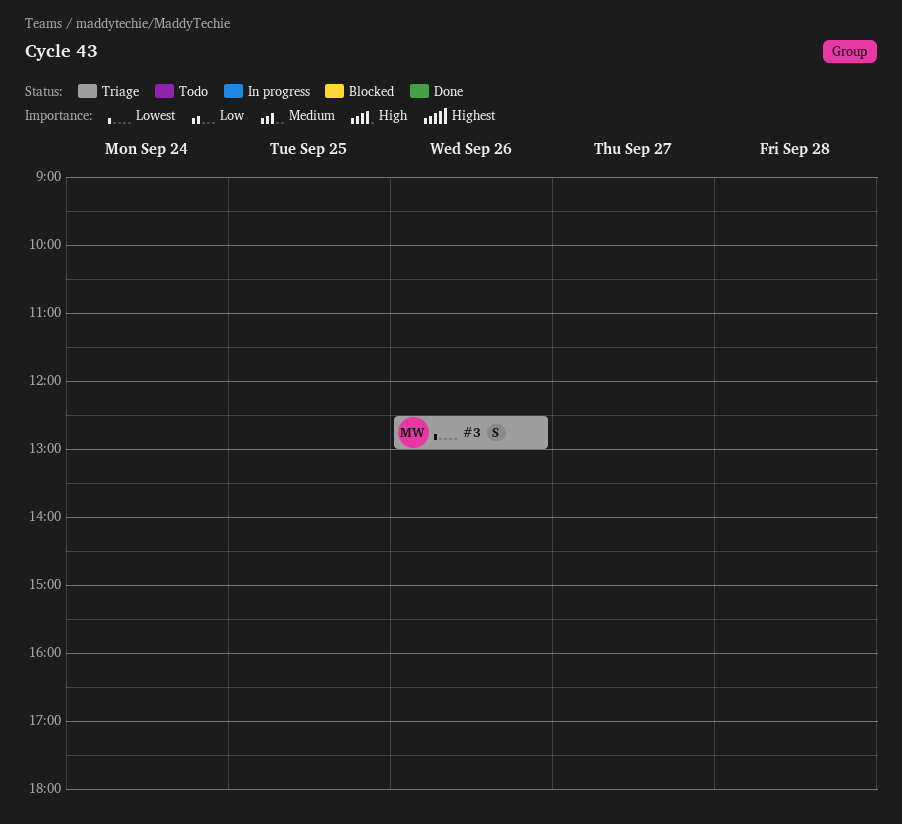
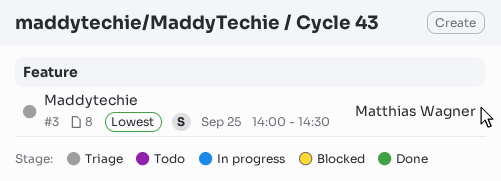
#3, day: Sep 26 -> Sep 25
#3, begins: 12:30 -> 14:00
#3, ends: 13:00 -> 14:30

